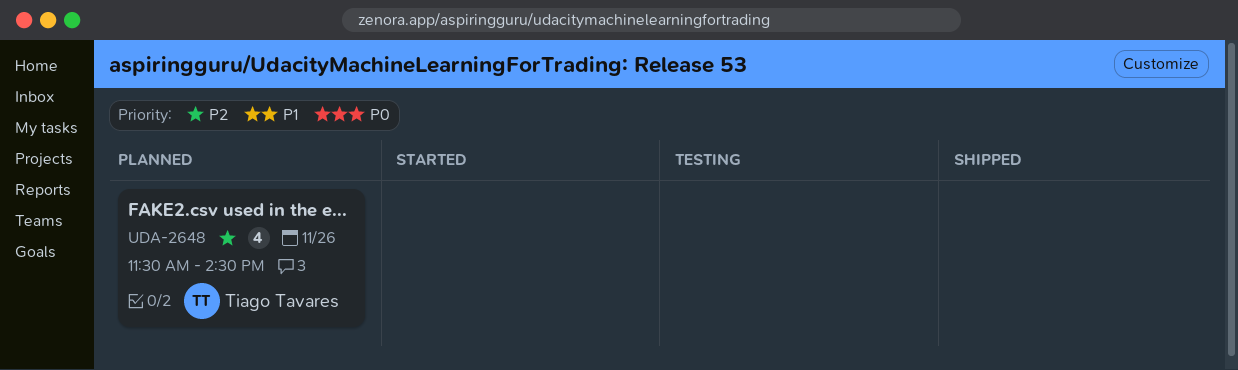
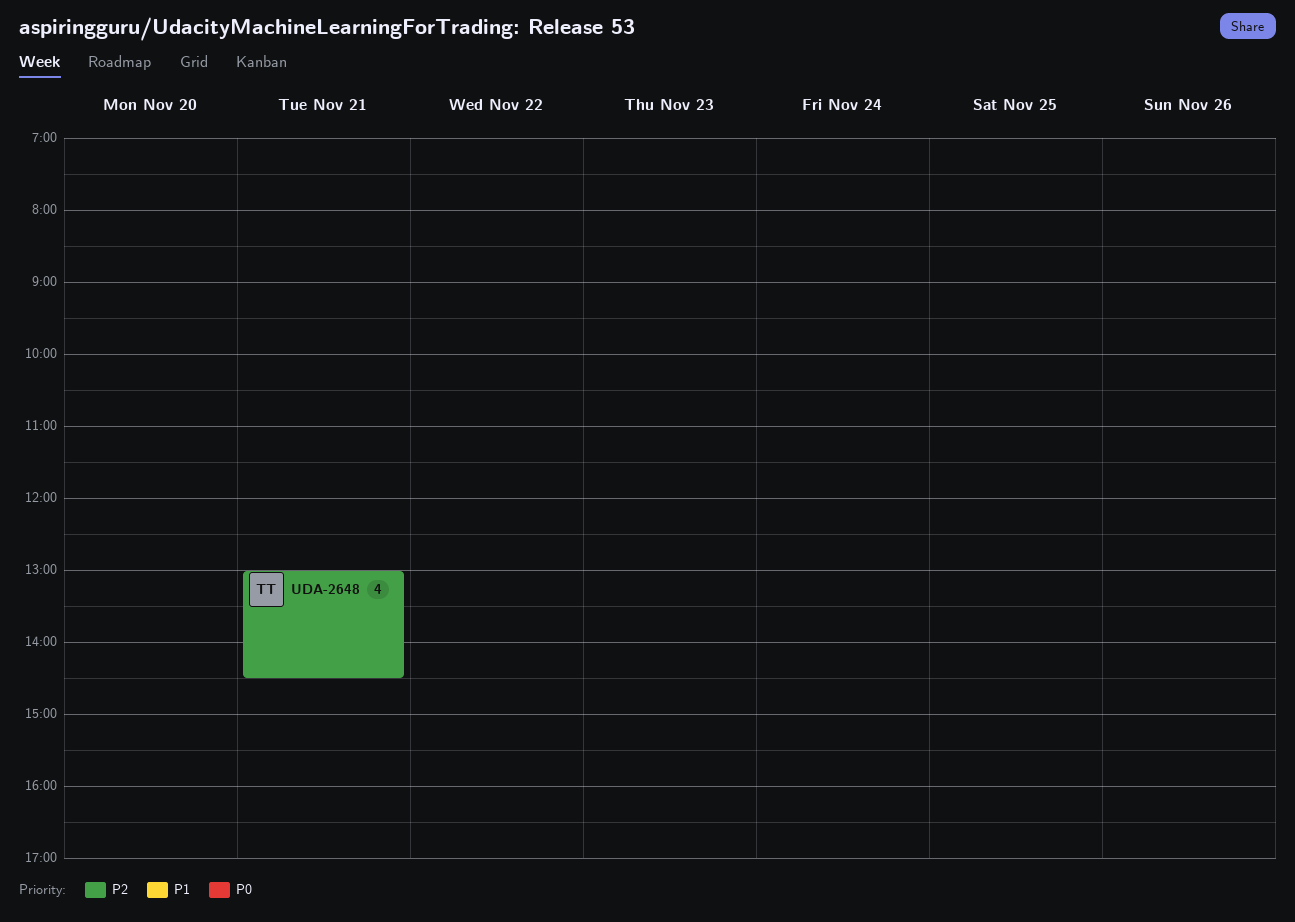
UDA-2648, day: Nov 26 -> Nov 21
UDA-2648, begins: 11:30 -> 13:00

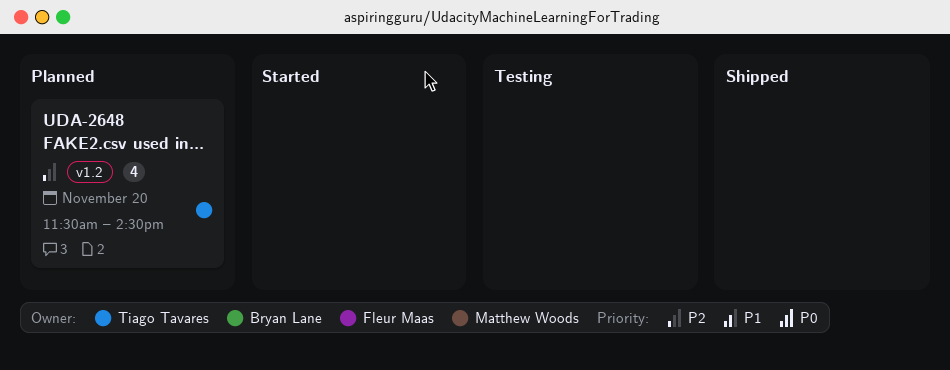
UDA-2648, day: Nov 21 -> Nov 20
UDA-2648, begins: 13:00 -> 11:30

